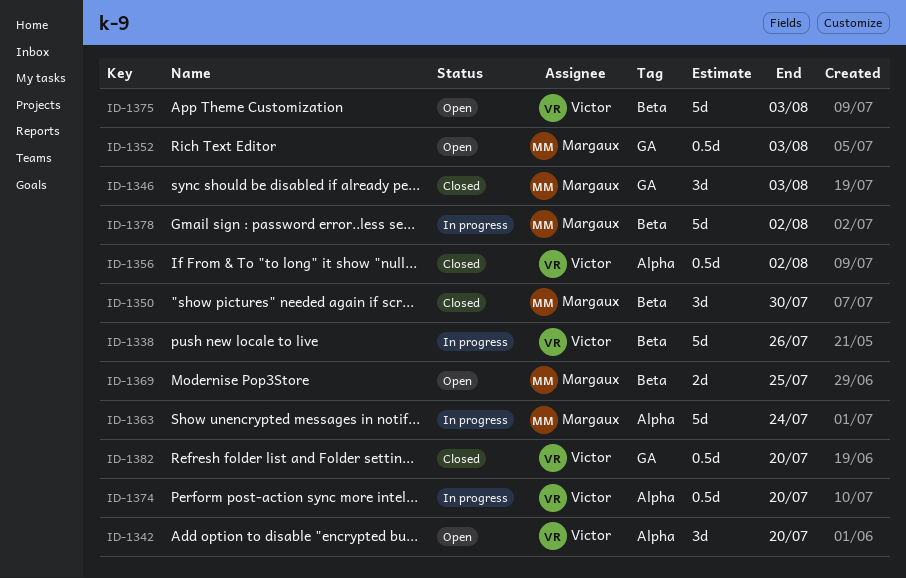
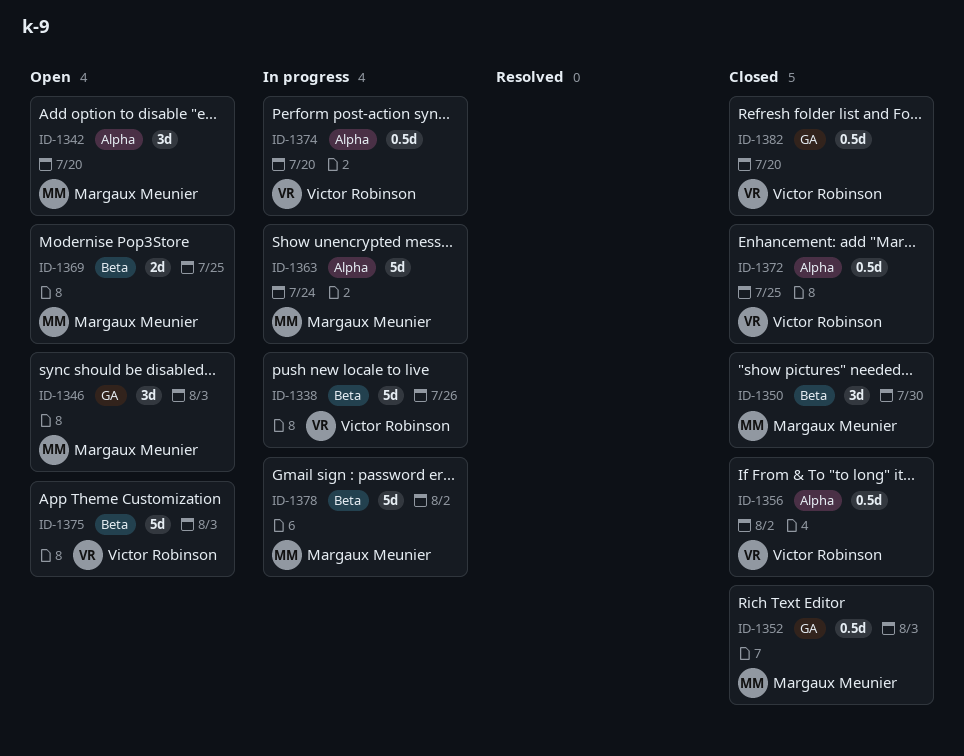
ID-1342, owner: Victor Robinson -> Margaux Meunier
ID-1346, status: Closed -> Open
ID-1352, status: Open -> Closed
ID-1372: none -> present

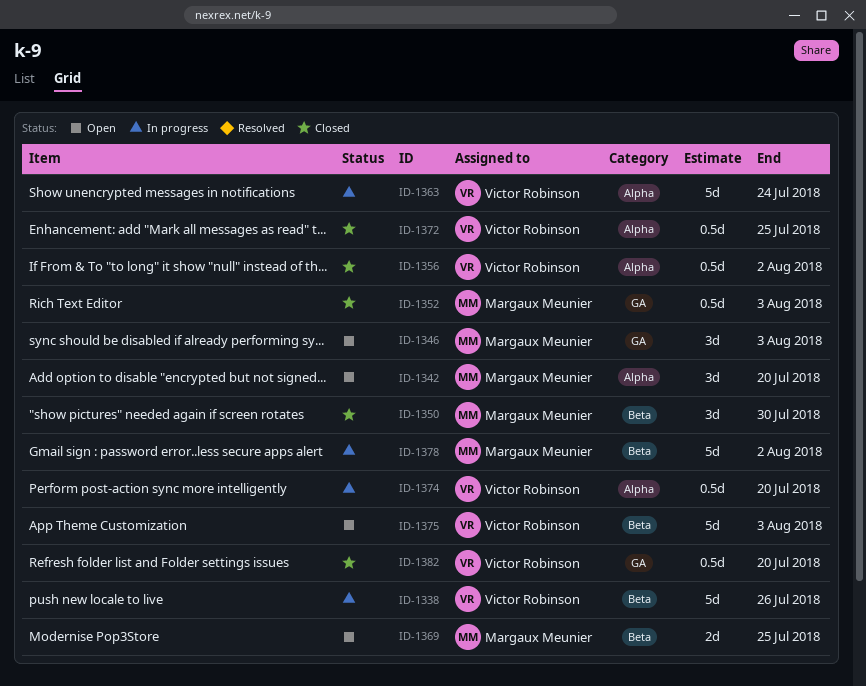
ID-1363, owner: Margaux Meunier -> Victor Robinson

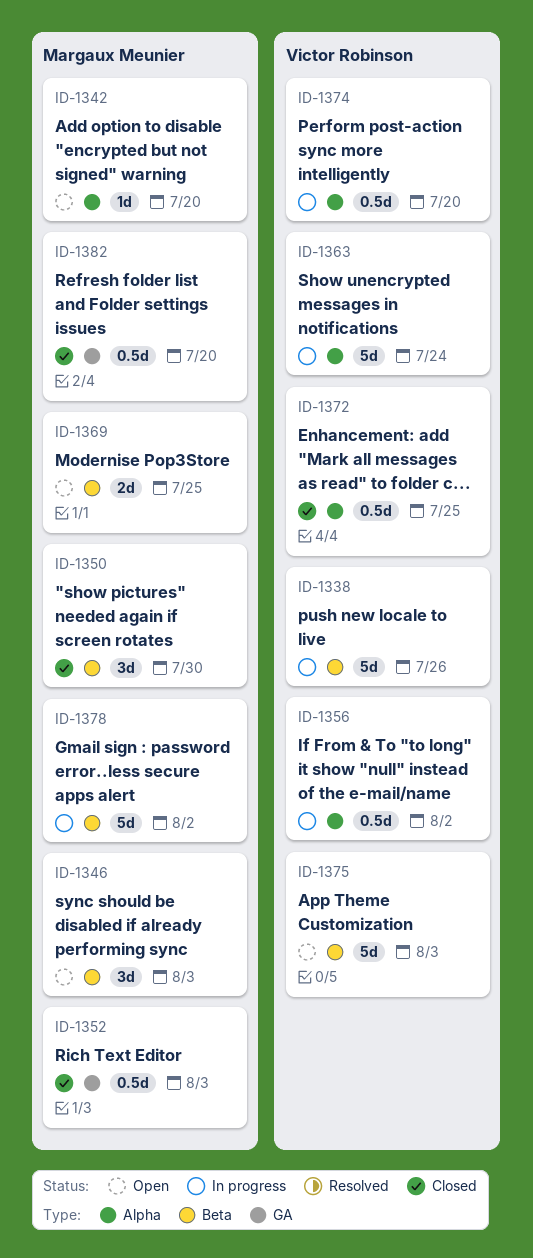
ID-1342, estimate: 3d -> 1d
ID-1346, label: GA -> Beta
ID-1356, status: Closed -> In progress
ID-1382, owner: Victor Robinson -> Margaux Meunier

